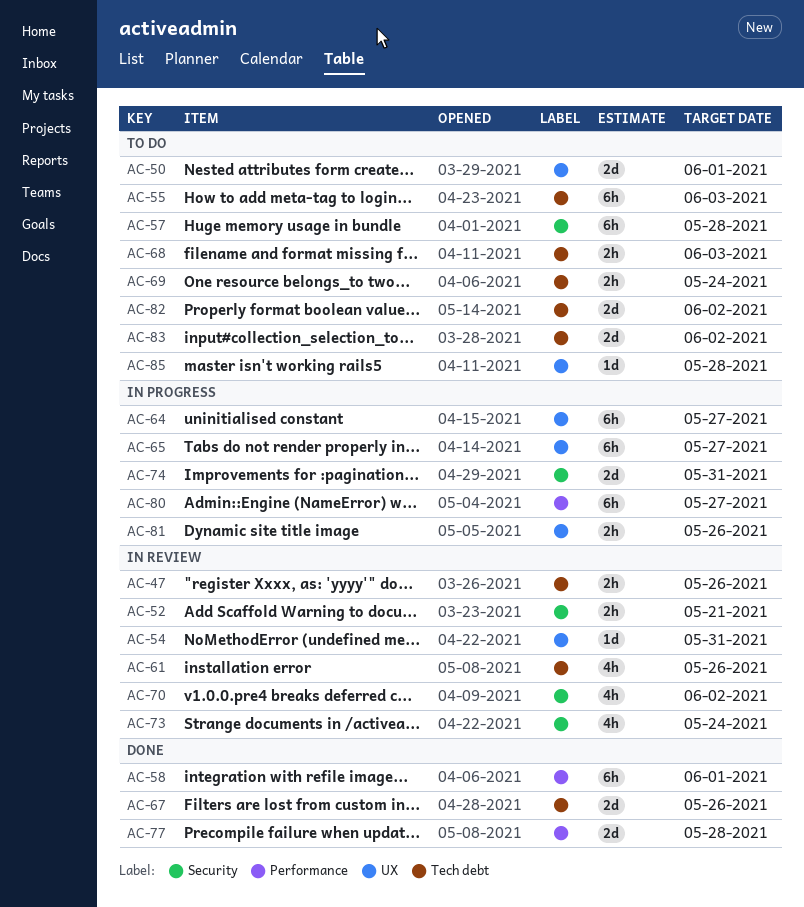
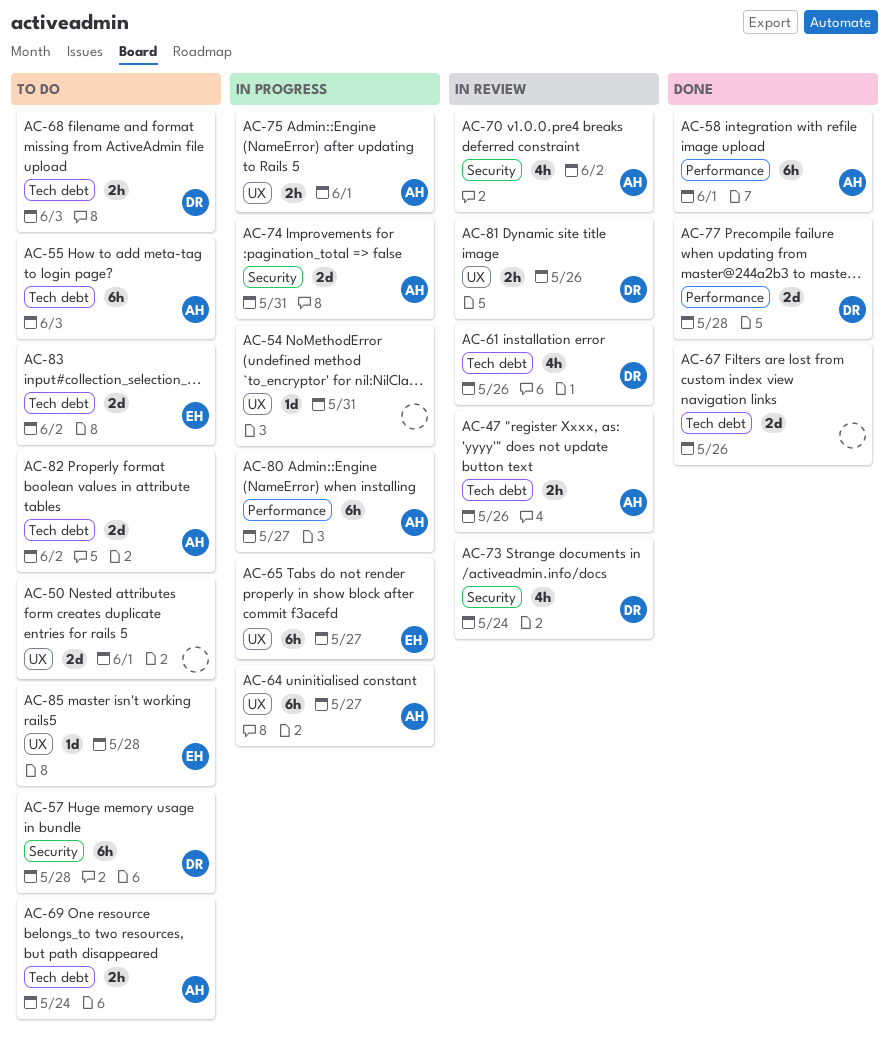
AC-52: present -> none
AC-54, status: In review -> In progress
AC-75: none -> present
AC-81, status: In progress -> In review

